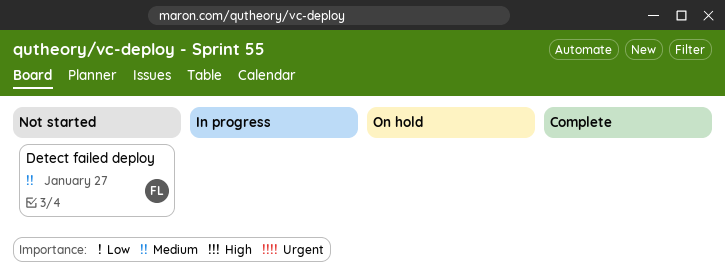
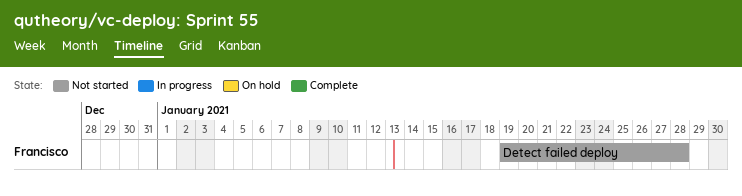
Detect failed deploy, due: Jan 27 -> Jan 28

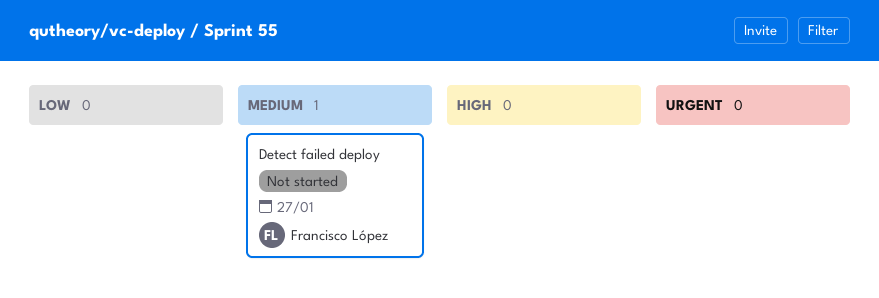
Detect failed deploy, due: Jan 28 -> Jan 27

